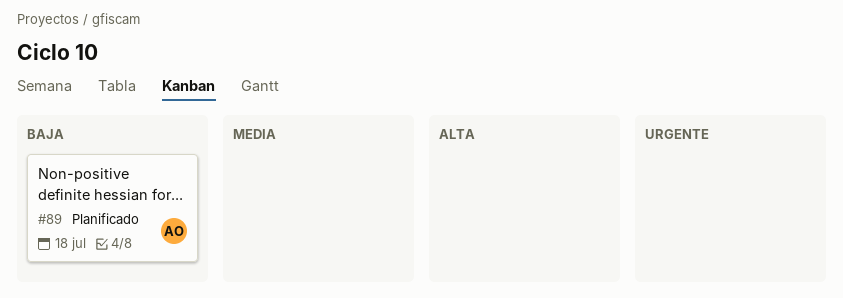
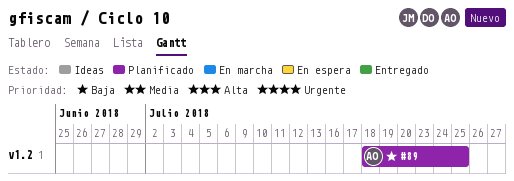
#89, due: Jul 18 -> Jul 25

